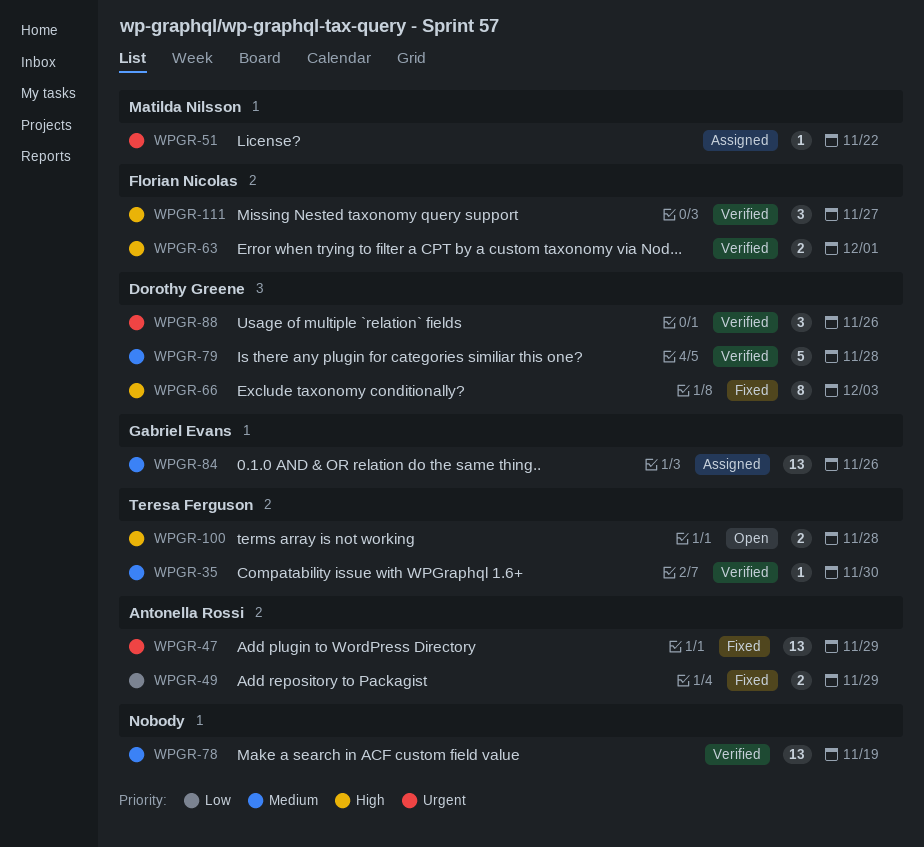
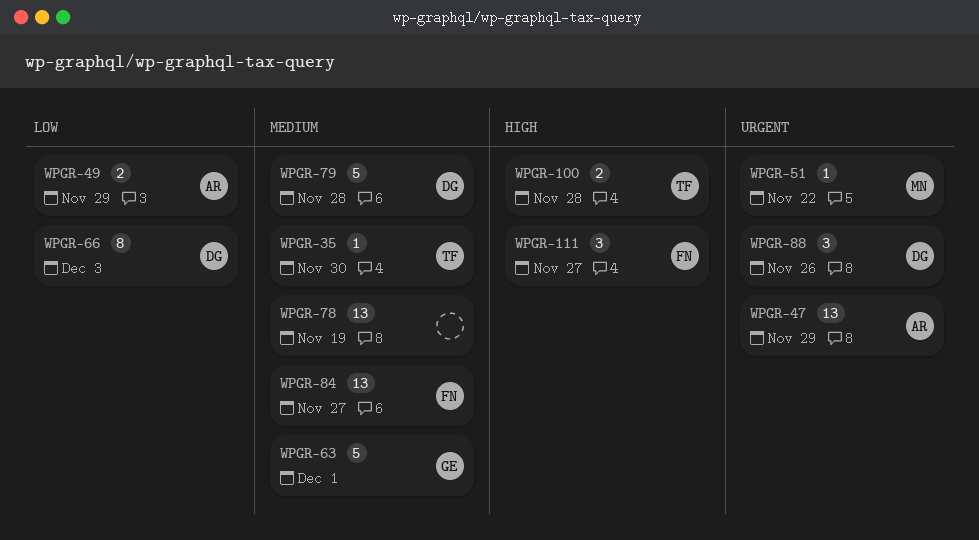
WPGR-63, owner: Florian Nicolas -> Gabriel Evans
WPGR-63, priority: High -> Medium
WPGR-63, estimate: 2 -> 5
WPGR-66, priority: High -> Low
WPGR-84, owner: Gabriel Evans -> Florian Nicolas
WPGR-84, due: Nov 26 -> Nov 27

